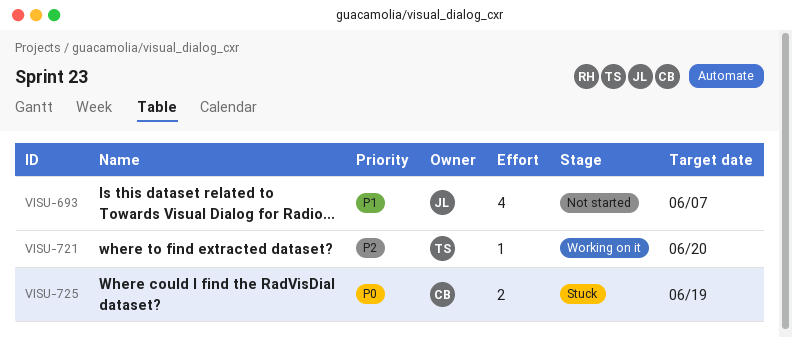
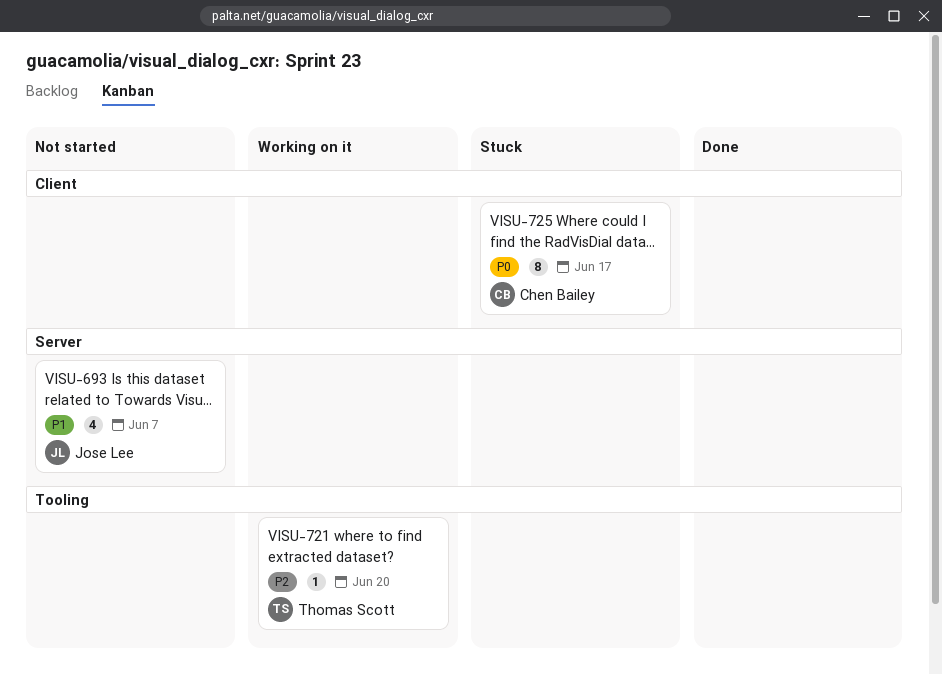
VISU-725, estimate: 2 -> 8
VISU-725, due: Jun 19 -> Jun 17

